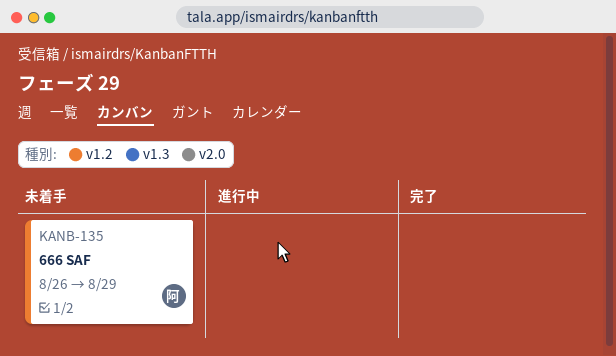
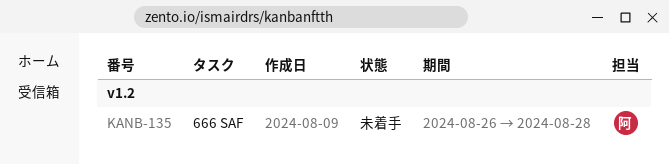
KANB-135, due: Aug 29 -> Aug 28

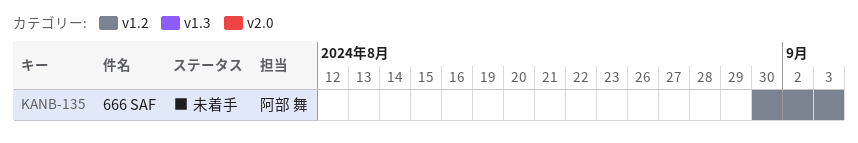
KANB-135, start: Aug 26 -> Aug 30
KANB-135, due: Aug 28 -> Sep 3

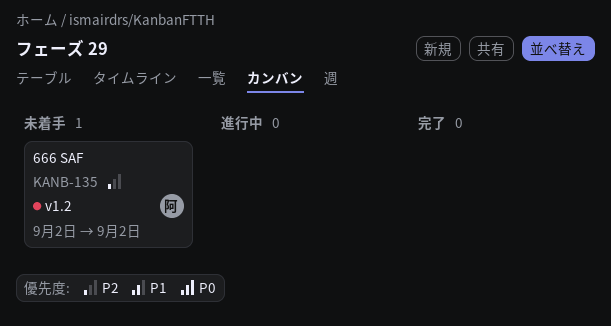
KANB-135, start: Aug 30 -> Sep 2
KANB-135, due: Sep 3 -> Sep 2

